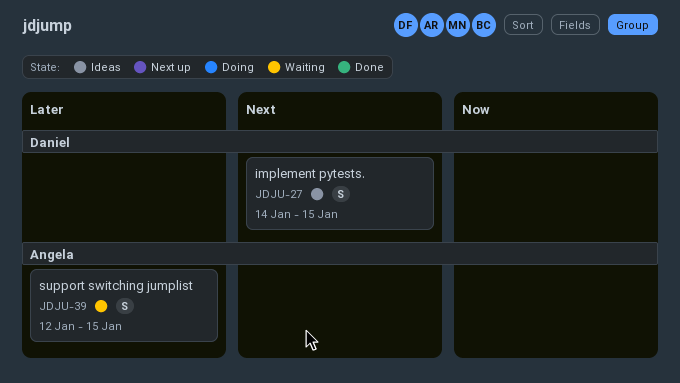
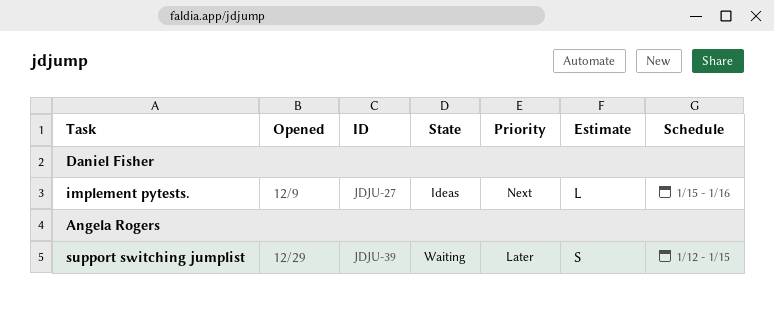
JDJU-27, estimate: S -> L
JDJU-27, start: Jan 14 -> Jan 15
JDJU-27, due: Jan 15 -> Jan 16

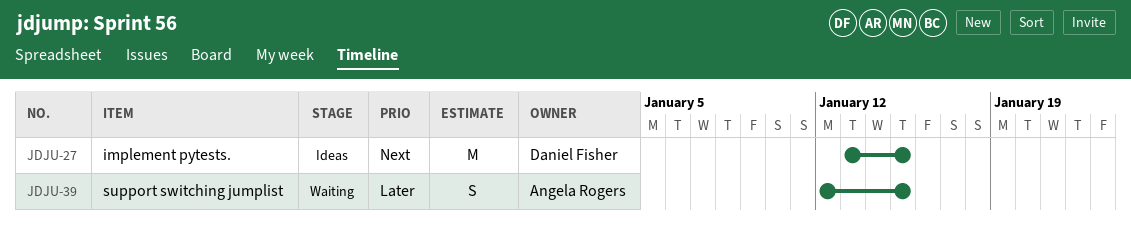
JDJU-27, estimate: L -> M
JDJU-27, start: Jan 15 -> Jan 13
JDJU-27, due: Jan 16 -> Jan 15

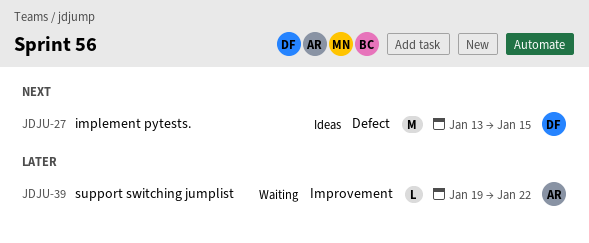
JDJU-39, estimate: S -> L
JDJU-39, start: Jan 12 -> Jan 19
JDJU-39, due: Jan 15 -> Jan 22

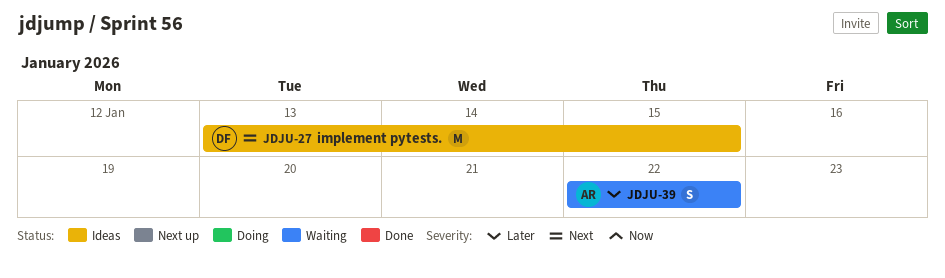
JDJU-39, estimate: L -> S
JDJU-39, start: Jan 19 -> Jan 22

